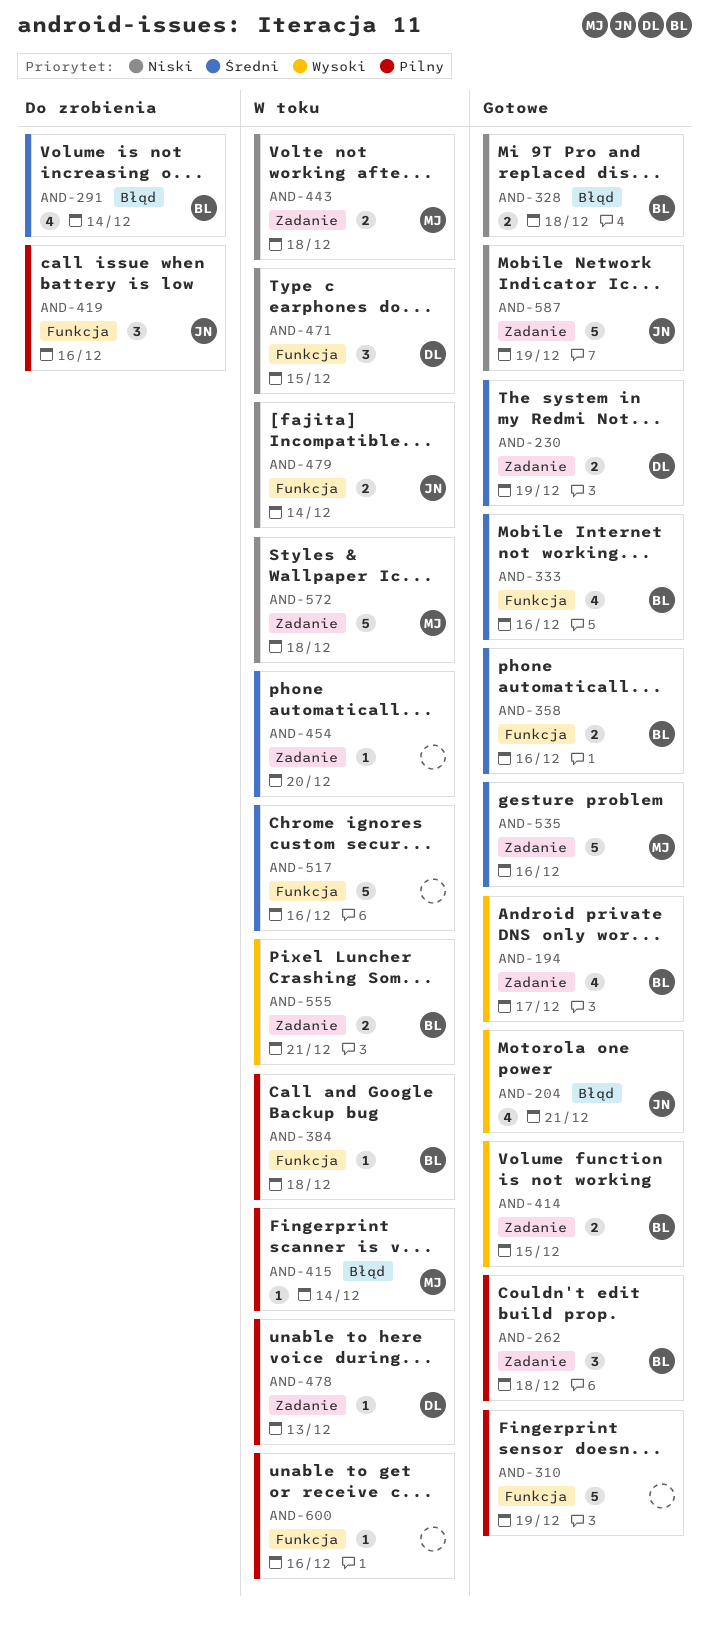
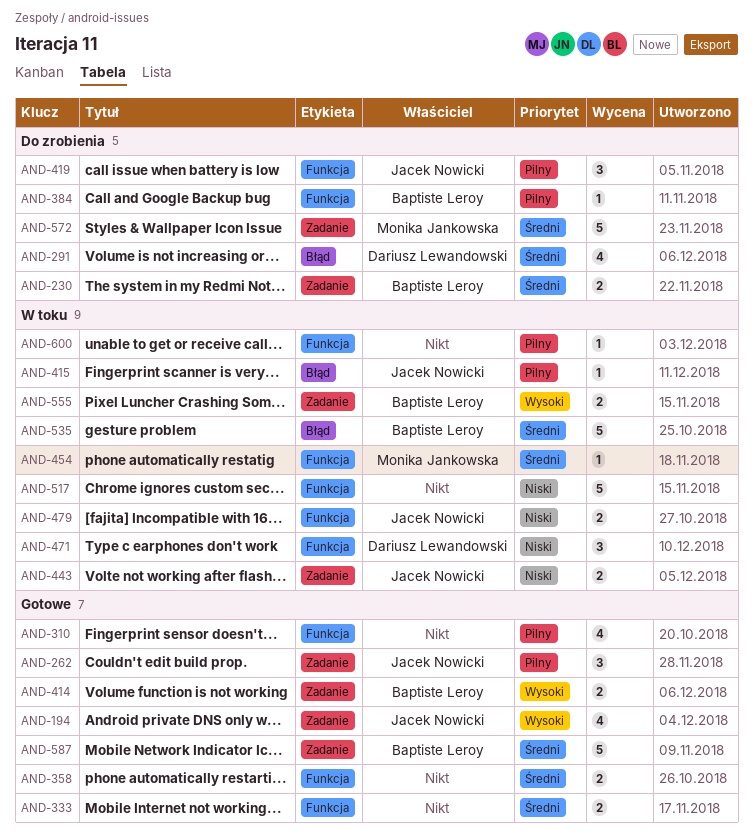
AND-194, owner: Baptiste Leroy -> Jacek Nowicki
AND-204: present -> none
AND-230, status: Gotowe -> Do zrobienia
AND-230, owner: Dariusz Lewandowski -> Baptiste Leroy
AND-262, owner: Baptiste Leroy -> Jacek Nowicki
AND-291, owner: Baptiste Leroy -> Dariusz Lewandowski
AND-310, estimate: 5 -> 4
AND-328: present -> none
AND-333, owner: Baptiste Leroy -> none
AND-333, estimate: 4 -> 2
AND-358, owner: Baptiste Leroy -> none
AND-384, status: W toku -> Do zrobienia
AND-415, owner: Monika Jankowska -> Jacek Nowicki
AND-443, owner: Monika Jankowska -> Jacek Nowicki
AND-454, owner: none -> Monika Jankowska
AND-454, label: Zadanie -> Funkcja
AND-478: present -> none
AND-517, priority: Średni -> Niski
AND-535, status: Gotowe -> W toku
AND-535, owner: Monika Jankowska -> Baptiste Leroy
AND-535, label: Zadanie -> Błąd
AND-572, status: W toku -> Do zrobienia
AND-572, priority: Niski -> Średni
AND-587, owner: Jacek Nowicki -> Baptiste Leroy
AND-587, priority: Niski -> Średni

